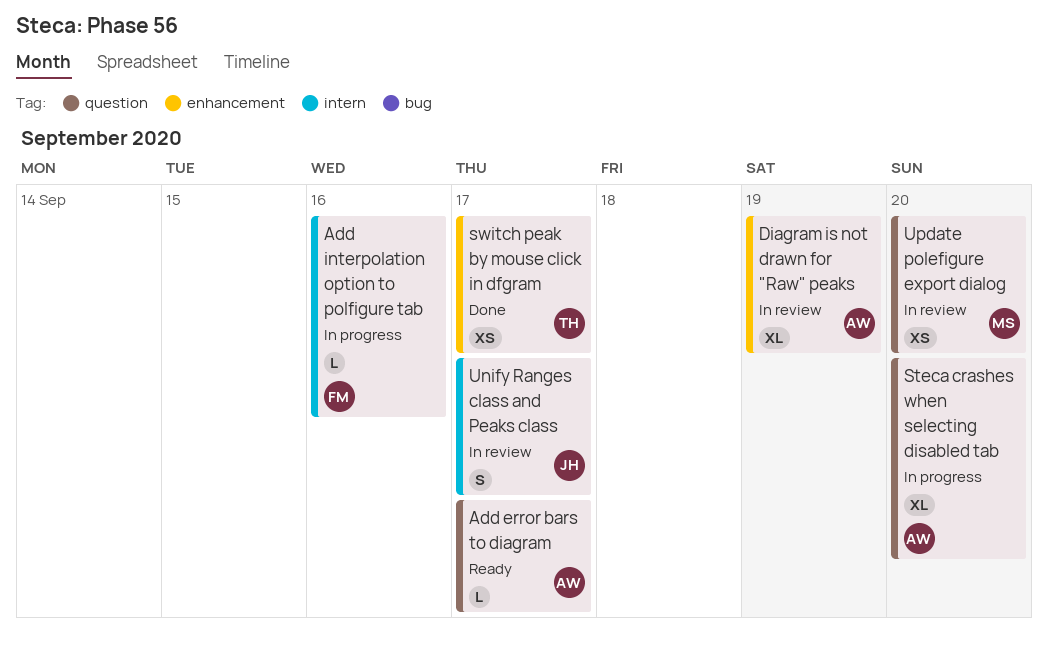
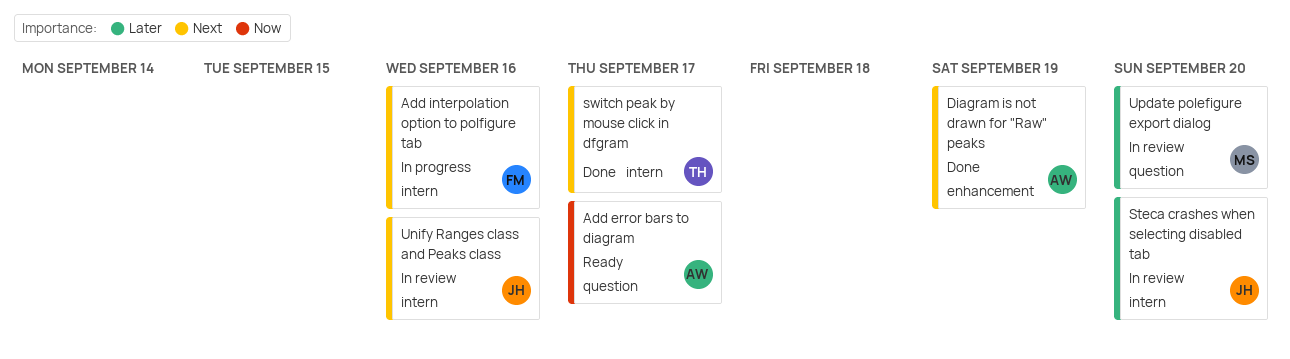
Diagram is not drawn for "Raw" peaks, status: In review -> Done
Steca crashes when selecting disabled tab, status: In progress -> In review
Steca crashes when selecting disabled tab, owner: AW -> JH
Steca crashes when selecting disabled tab, label: question -> intern
switch peak by mouse click in dfgram, label: enhancement -> intern
Unify Ranges class and Peaks class, due: Sep 17 -> Sep 16

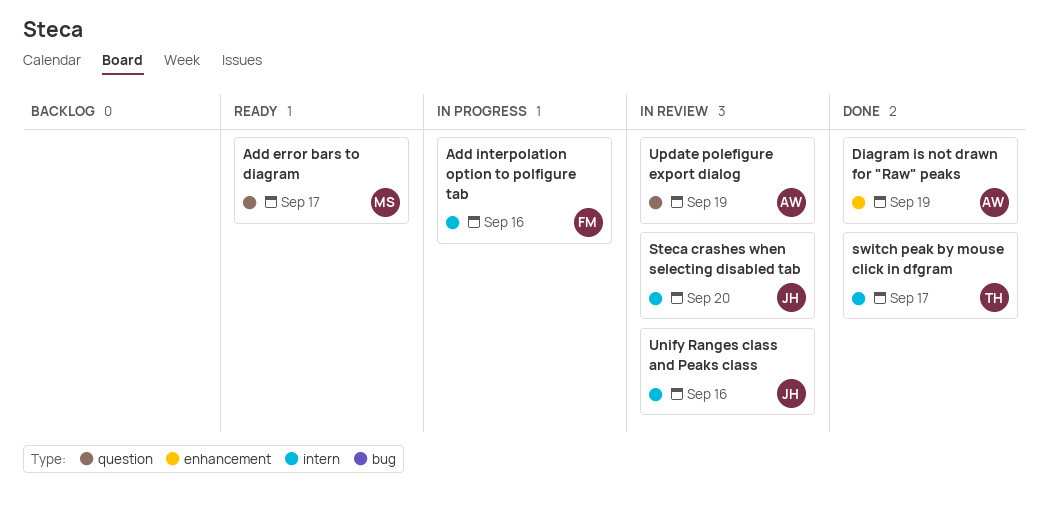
Add error bars to diagram, owner: AW -> MS
Update polefigure export dialog, owner: MS -> AW
Update polefigure export dialog, due: Sep 20 -> Sep 19

